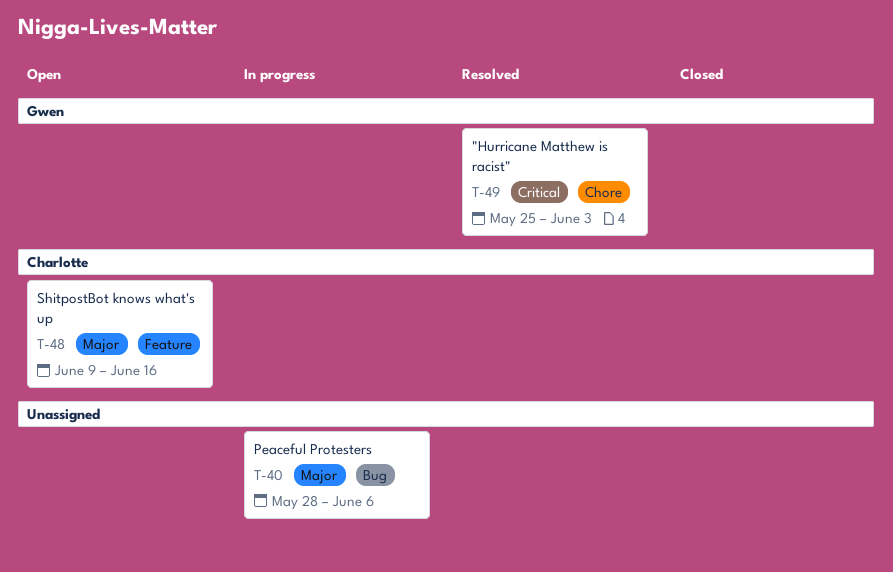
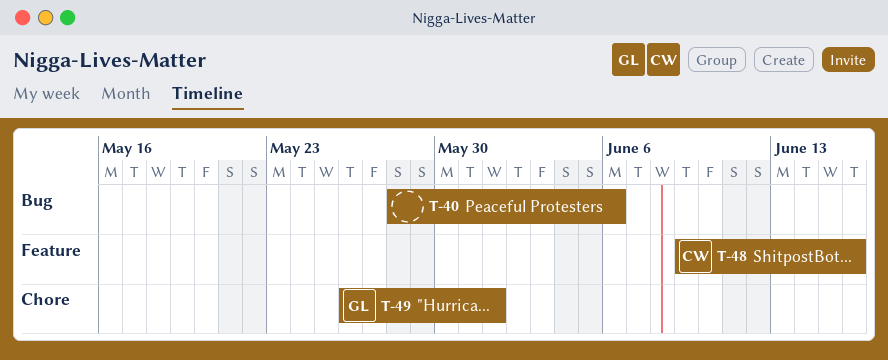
T-49, start: May 25 -> May 26
T-49, due: Jun 3 -> Jun 1

